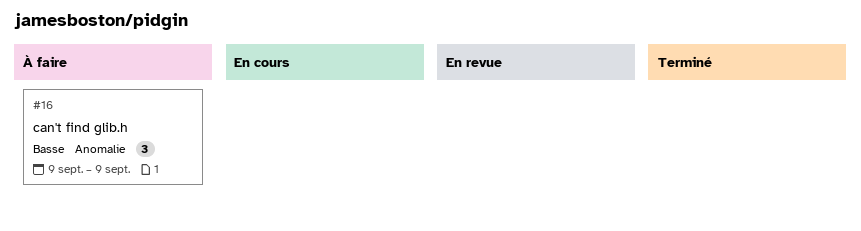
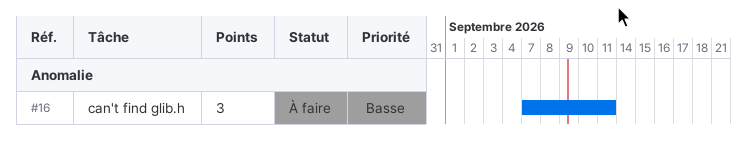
#16, start: Sep 9 -> Sep 7
#16, due: Sep 9 -> Sep 11

